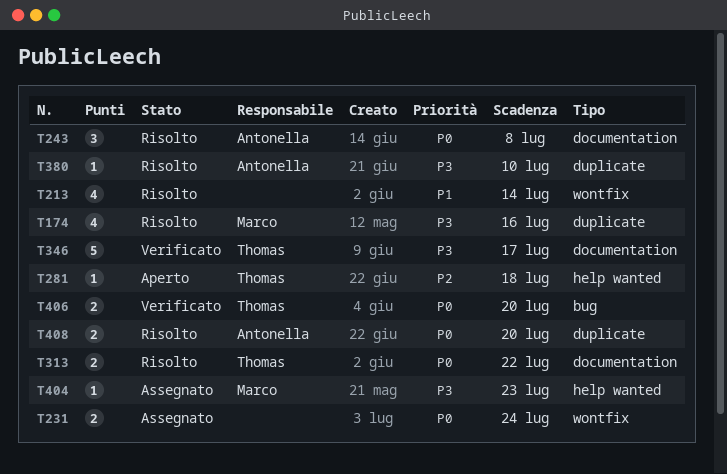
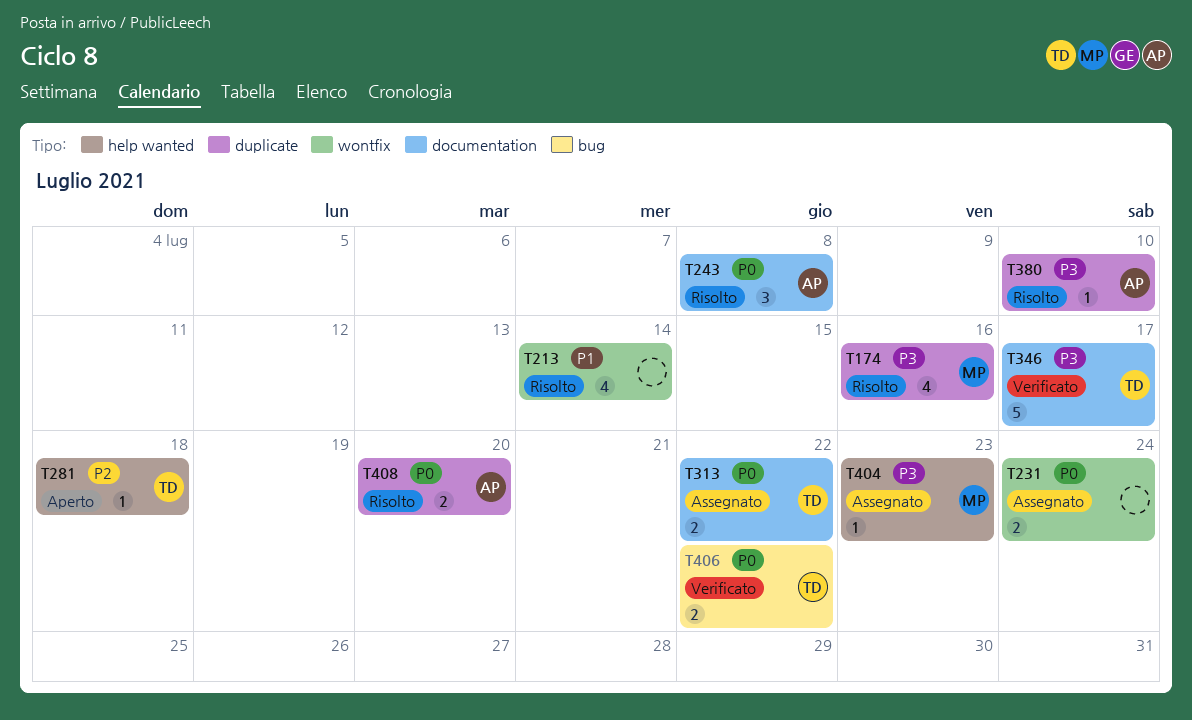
T313, status: Risolto -> Assegnato
T406, due: Jul 20 -> Jul 22

